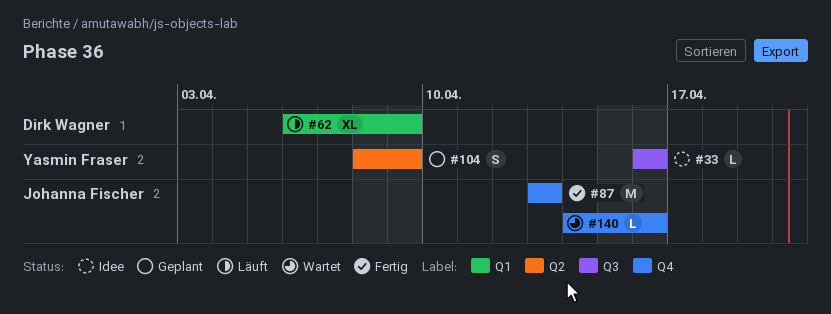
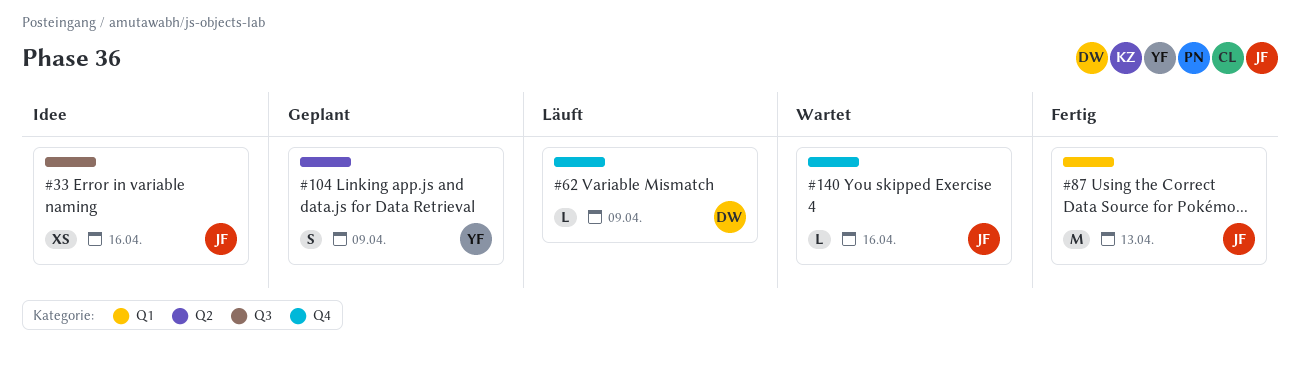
#33, owner: Yasmin Fraser -> Johanna Fischer
#33, estimate: L -> XS
#62, label: Q1 -> Q4
#62, estimate: XL -> L
#87, label: Q4 -> Q1

